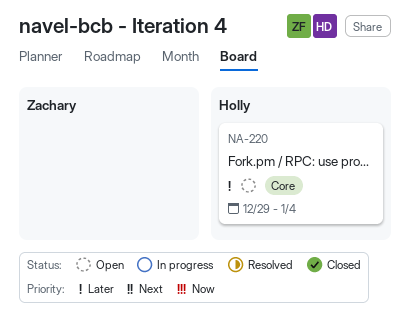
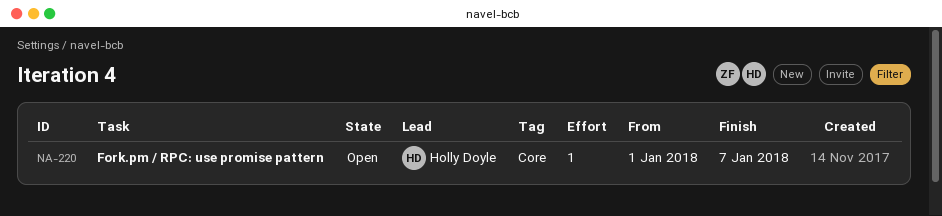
NA-220, start: Dec 29 -> Jan 1
NA-220, due: Jan 4 -> Jan 7

